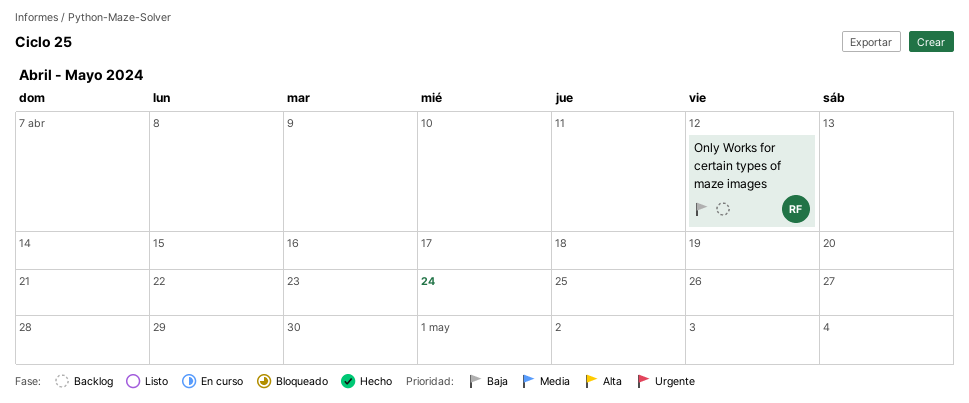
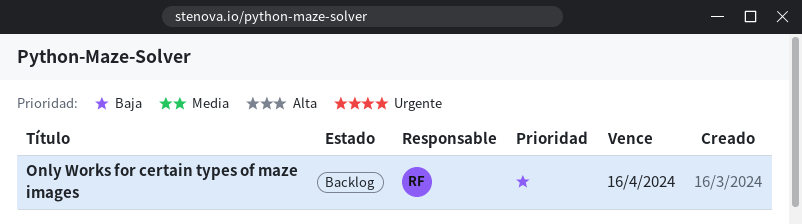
Only Works for certain types of maze images, due: Apr 12 -> Apr 16

